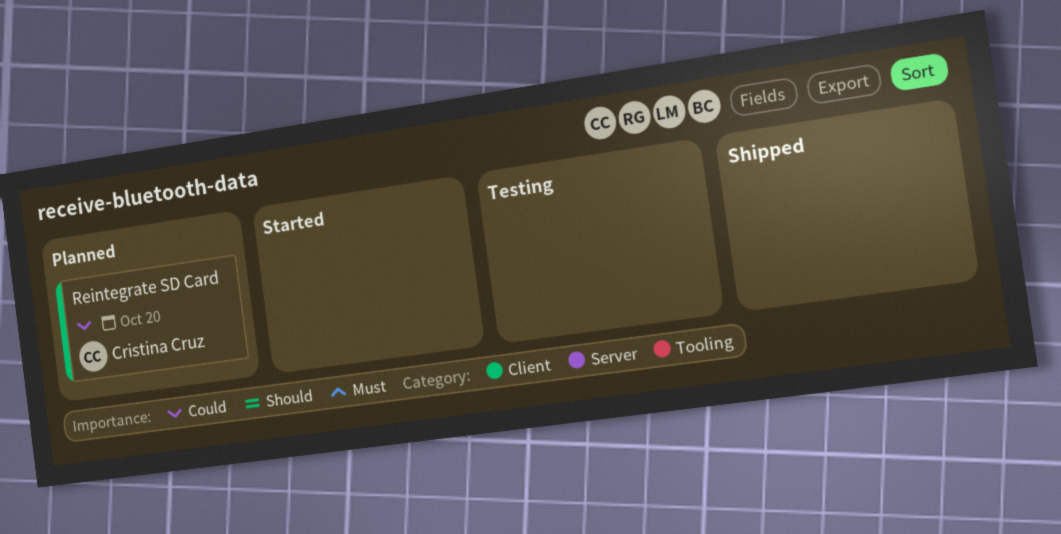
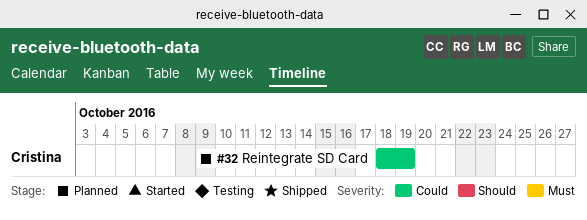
Reintegrate SD Card, due: Oct 20 -> Oct 19

